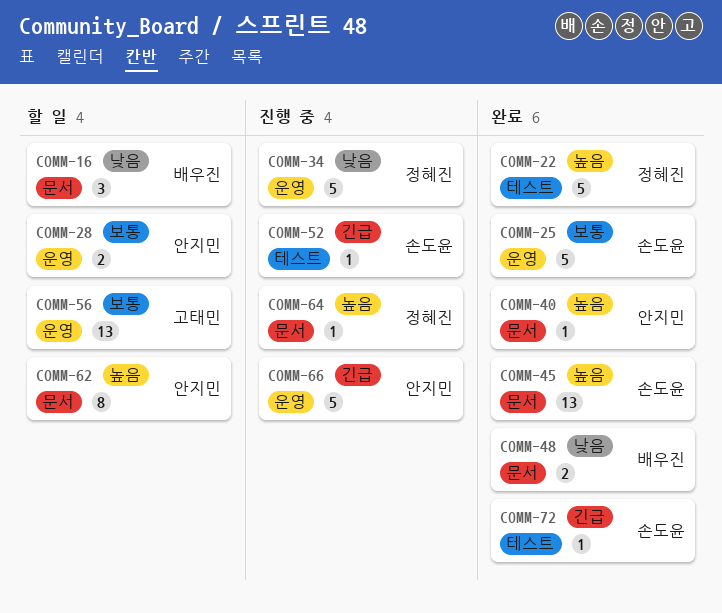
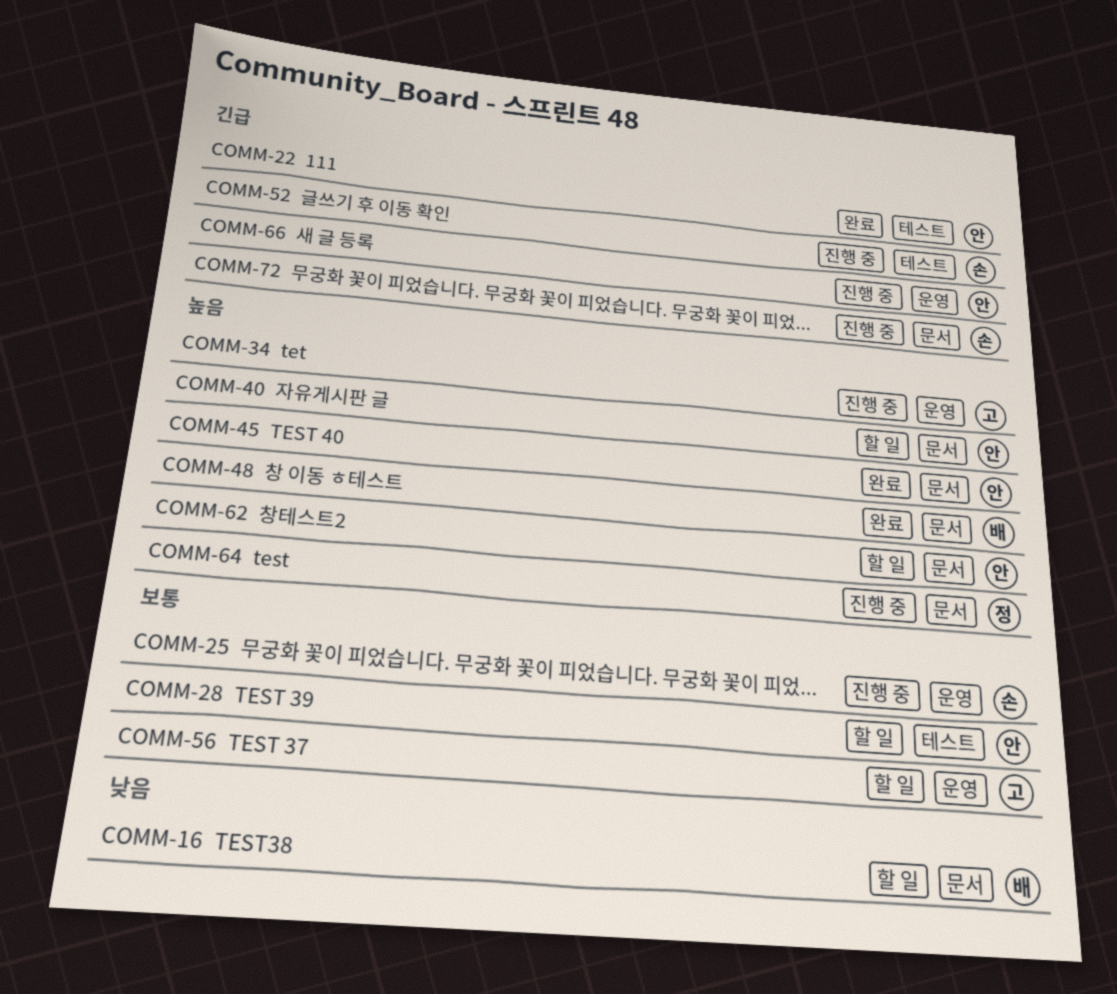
COMM-22, owner: 정혜진 -> 안지민
COMM-22, priority: 높음 -> 긴급
COMM-25, status: 완료 -> 진행 중
COMM-28, label: 운영 -> 테스트
COMM-34, owner: 정혜진 -> 고태민
COMM-34, priority: 낮음 -> 높음
COMM-40, status: 완료 -> 할 일
COMM-45, owner: 손도윤 -> 안지민
COMM-48, priority: 낮음 -> 높음
COMM-72, status: 완료 -> 진행 중
COMM-72, label: 테스트 -> 문서

